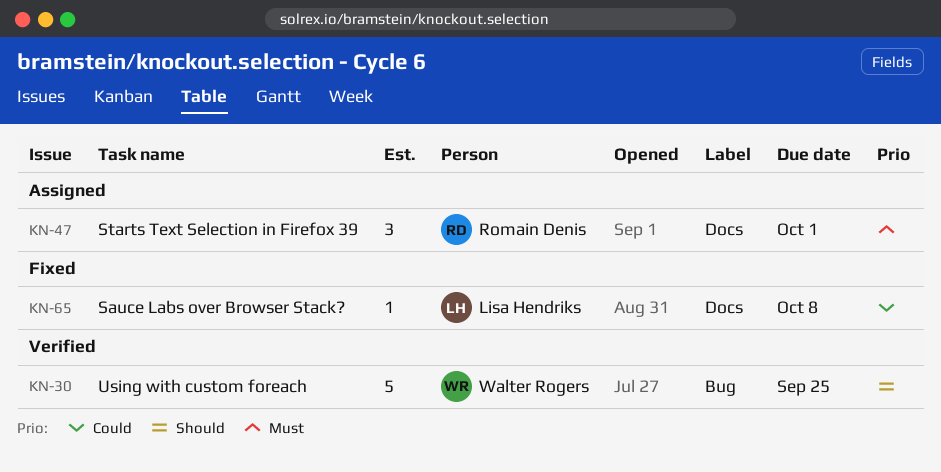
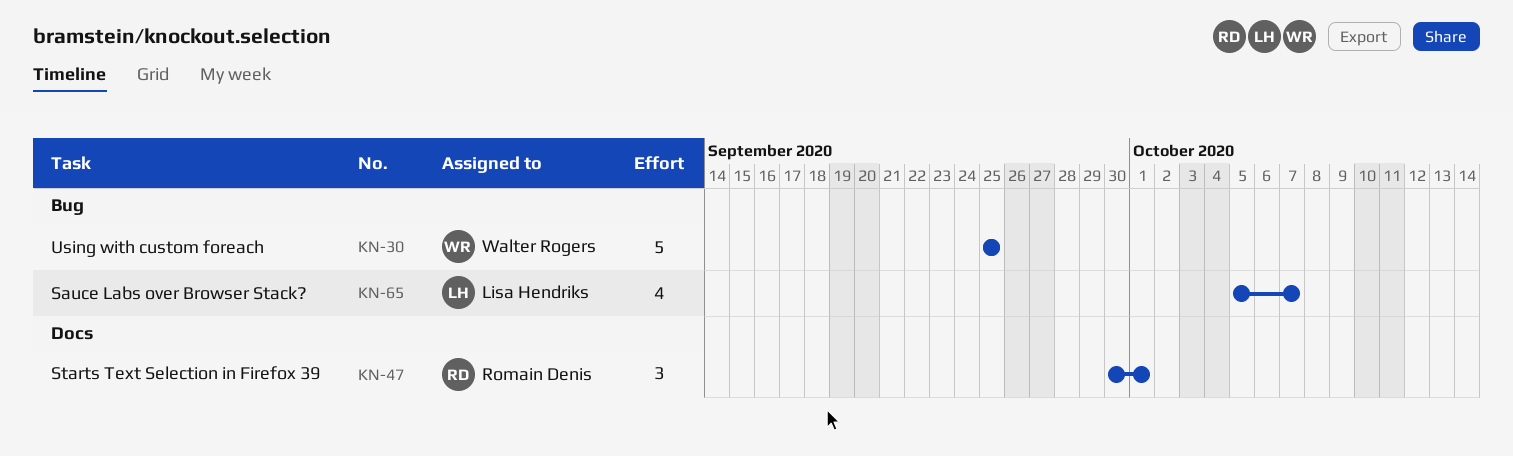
KN-65, label: Docs -> Bug
KN-65, estimate: 1 -> 4
KN-65, due: Oct 8 -> Oct 7

